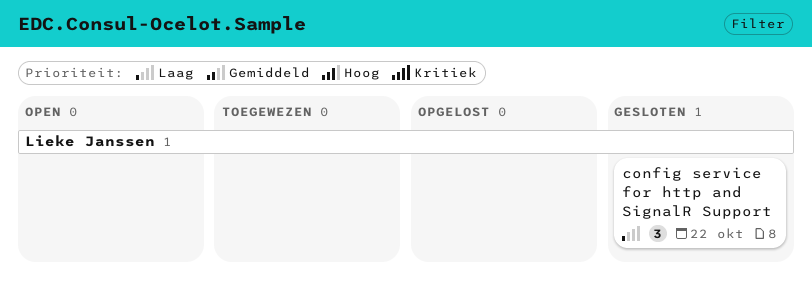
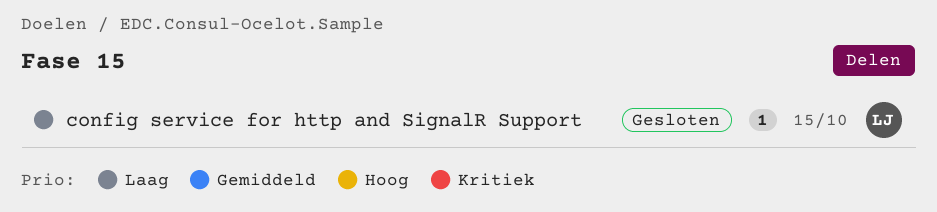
config service for http and SignalR Support, estimate: 3 -> 1
config service for http and SignalR Support, due: Oct 22 -> Oct 15

